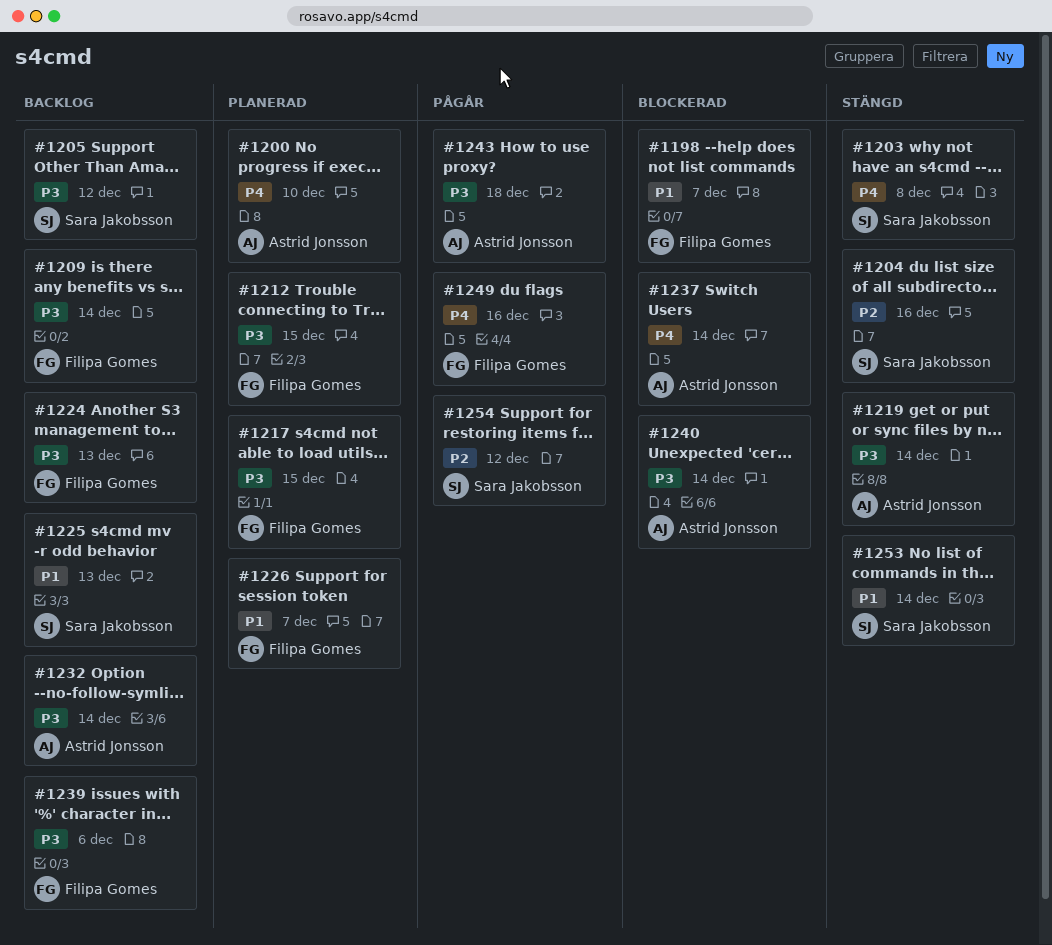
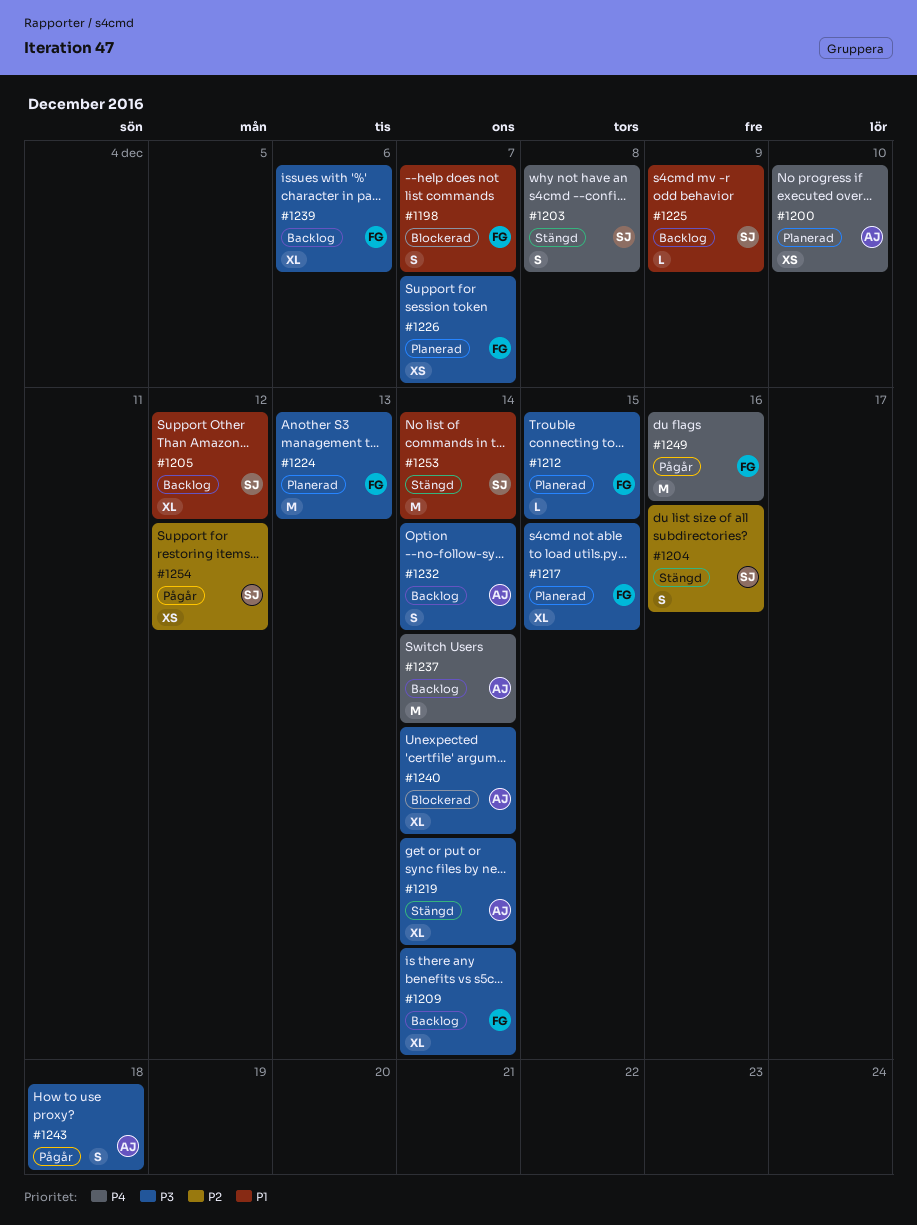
#1205, priority: P3 -> P1
#1224, status: Backlog -> Planerad
#1225, due: Dec 13 -> Dec 9
#1226, priority: P1 -> P3
#1237, status: Blockerad -> Backlog

